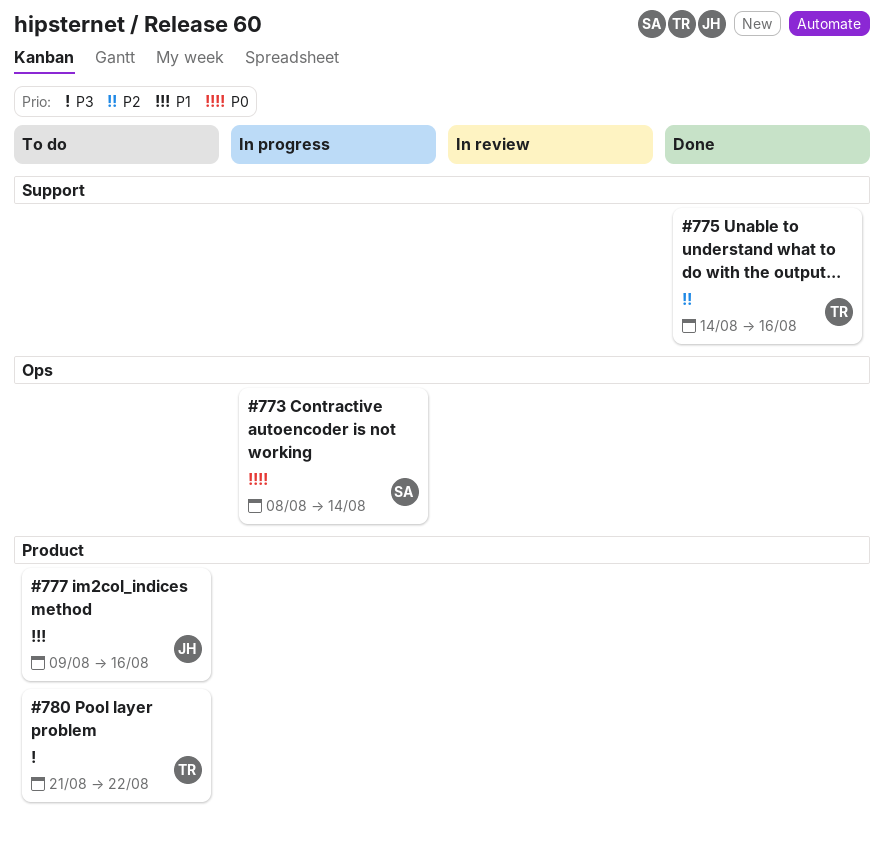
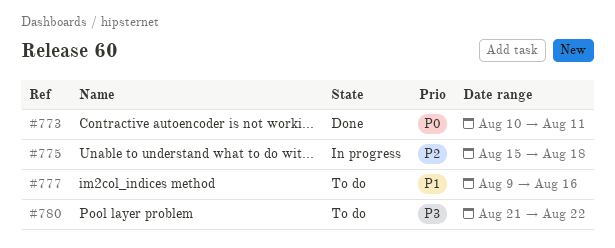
#773, status: In progress -> Done
#773, start: Aug 8 -> Aug 10
#773, due: Aug 14 -> Aug 11
#775, status: Done -> In progress
#775, start: Aug 14 -> Aug 15
#775, due: Aug 16 -> Aug 18

